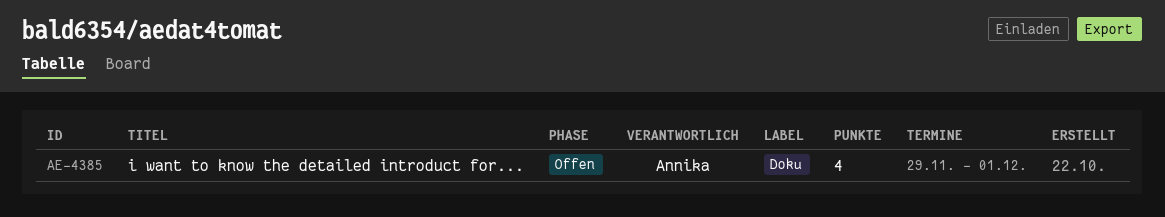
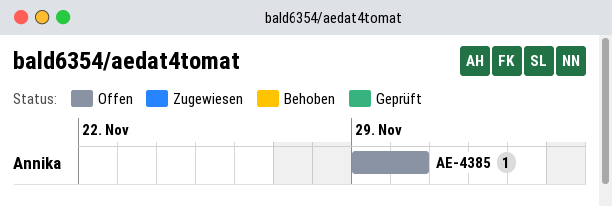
AE-4385, estimate: 4 -> 1
AE-4385, due: Dec 1 -> Nov 30

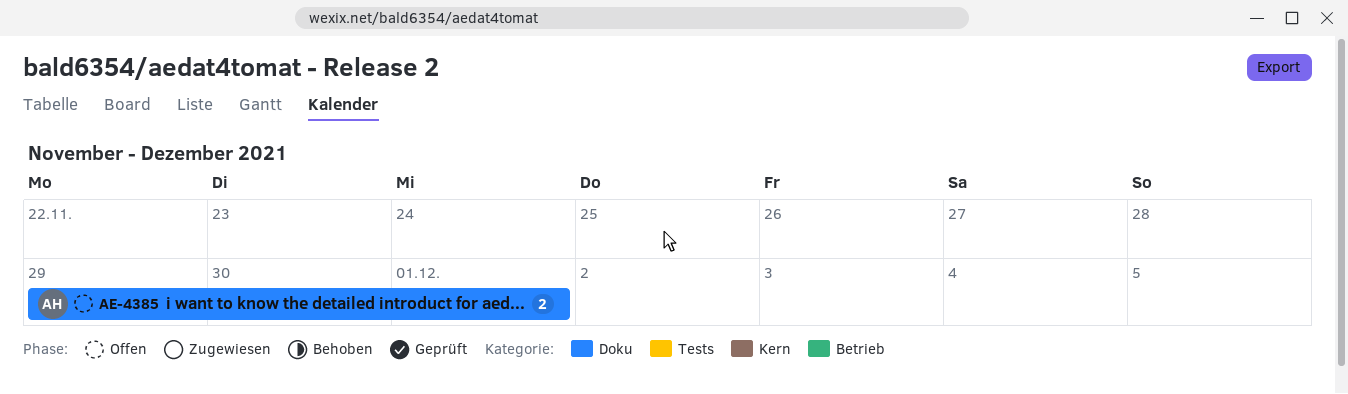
AE-4385, estimate: 1 -> 2
AE-4385, due: Nov 30 -> Dec 1

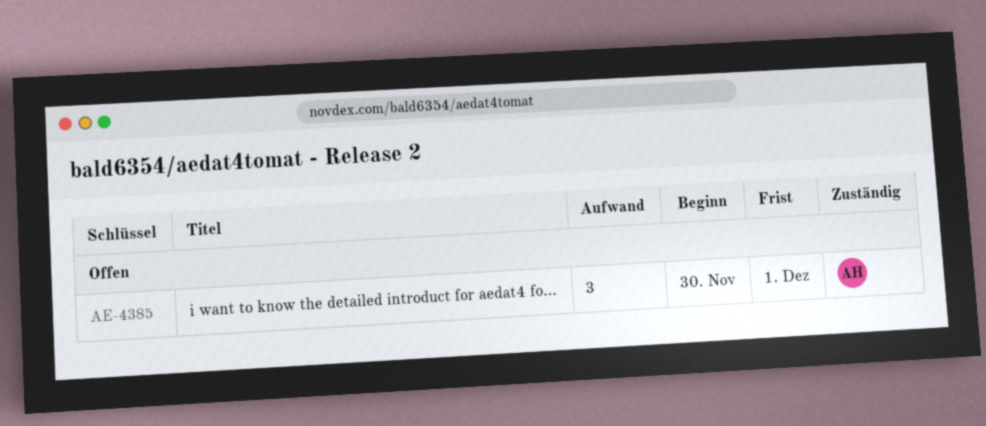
AE-4385, estimate: 2 -> 3
AE-4385, start: Nov 29 -> Nov 30

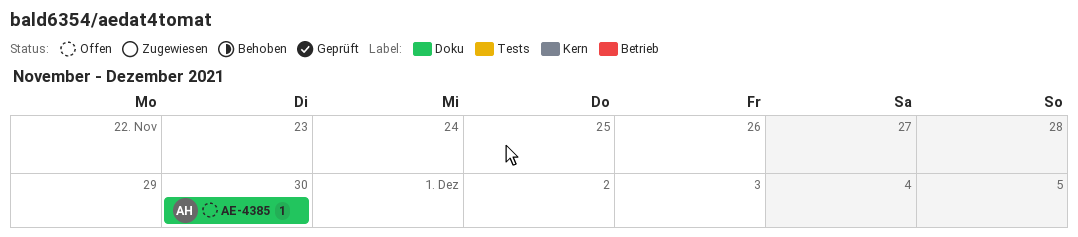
AE-4385, estimate: 3 -> 1
AE-4385, due: Dec 1 -> Nov 30

